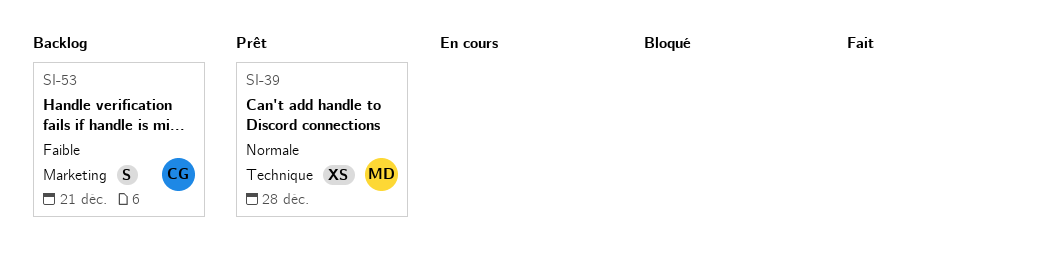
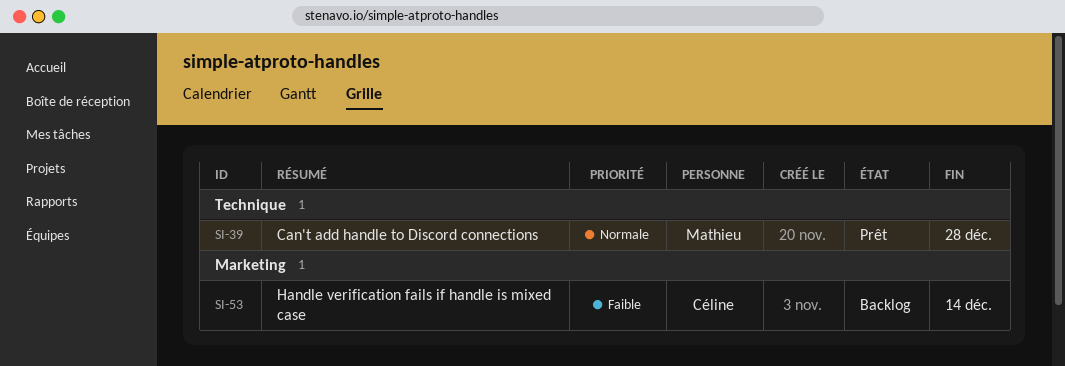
SI-53, due: Dec 21 -> Dec 14

